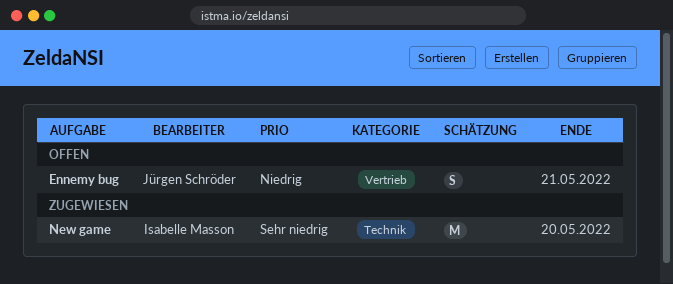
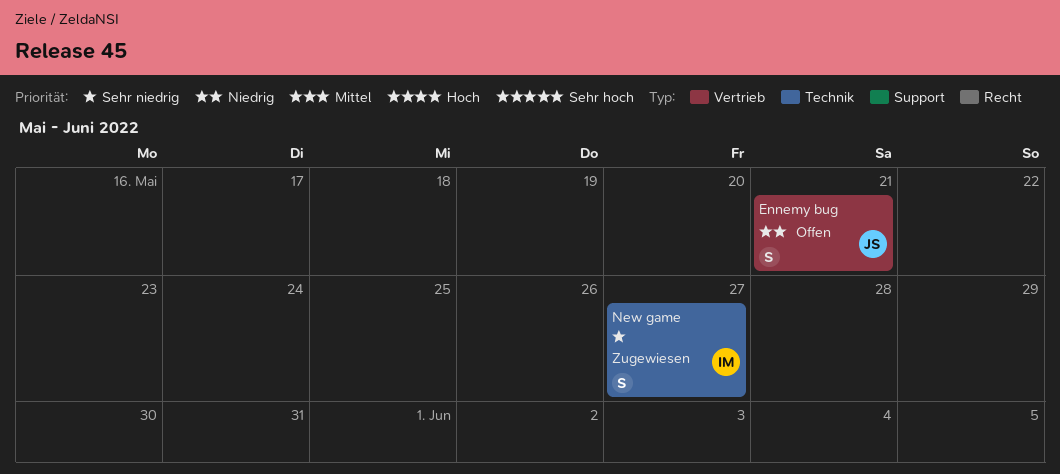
New game, estimate: M -> S
New game, due: May 20 -> May 27

